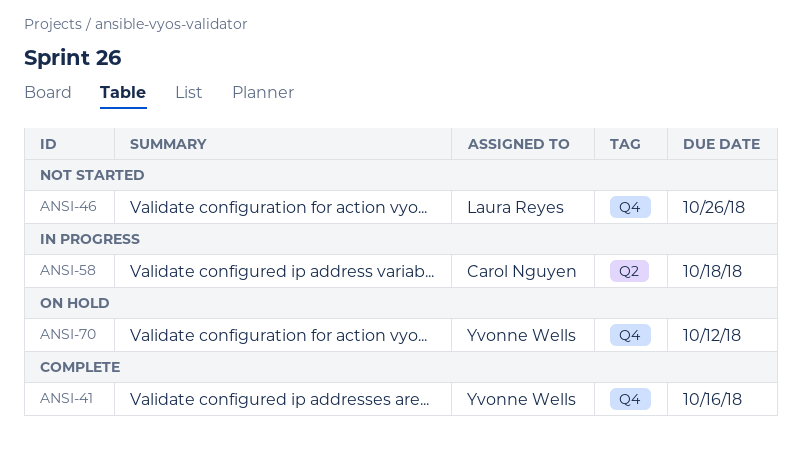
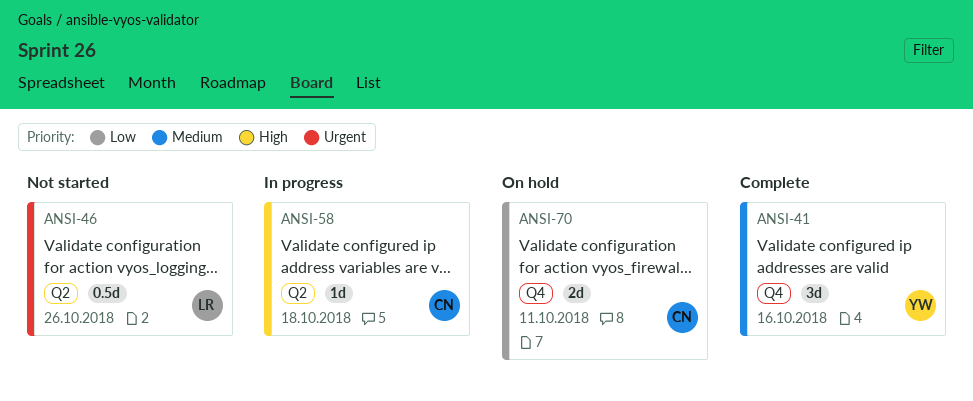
ANSI-46, label: Q4 -> Q2
ANSI-70, owner: Yvonne Wells -> Carol Nguyen
ANSI-70, due: Oct 12 -> Oct 11

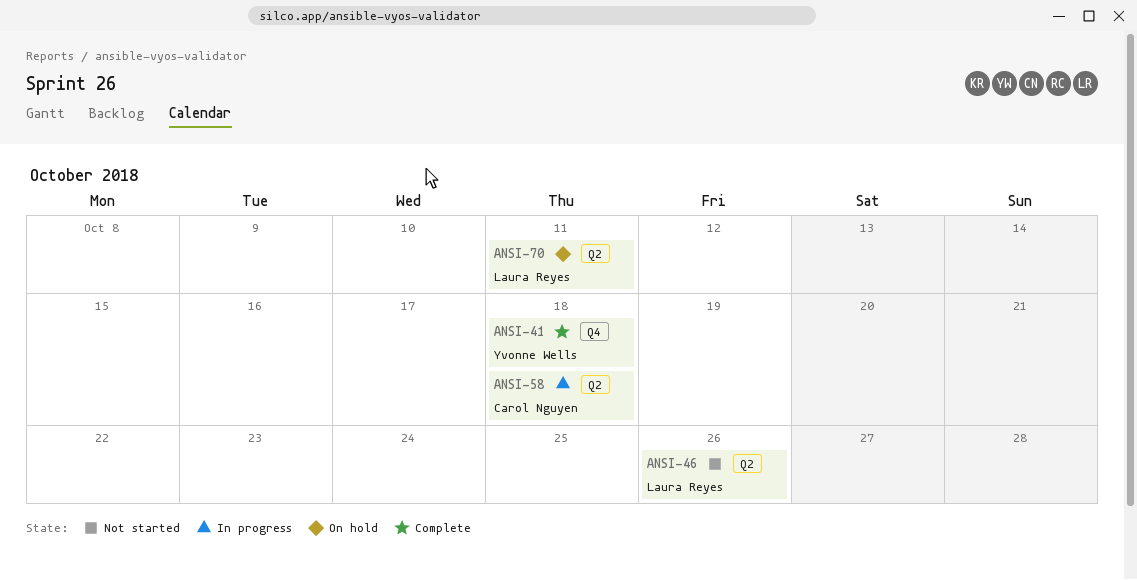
ANSI-41, due: Oct 16 -> Oct 18
ANSI-70, owner: Carol Nguyen -> Laura Reyes
ANSI-70, label: Q4 -> Q2

